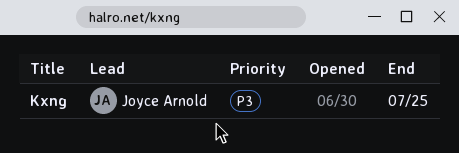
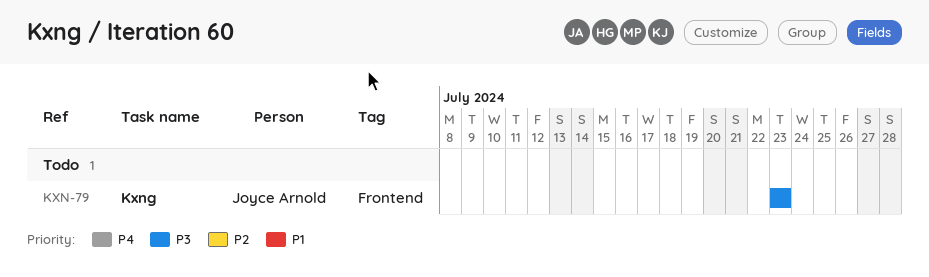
Kxng, due: Jul 25 -> Jul 23

